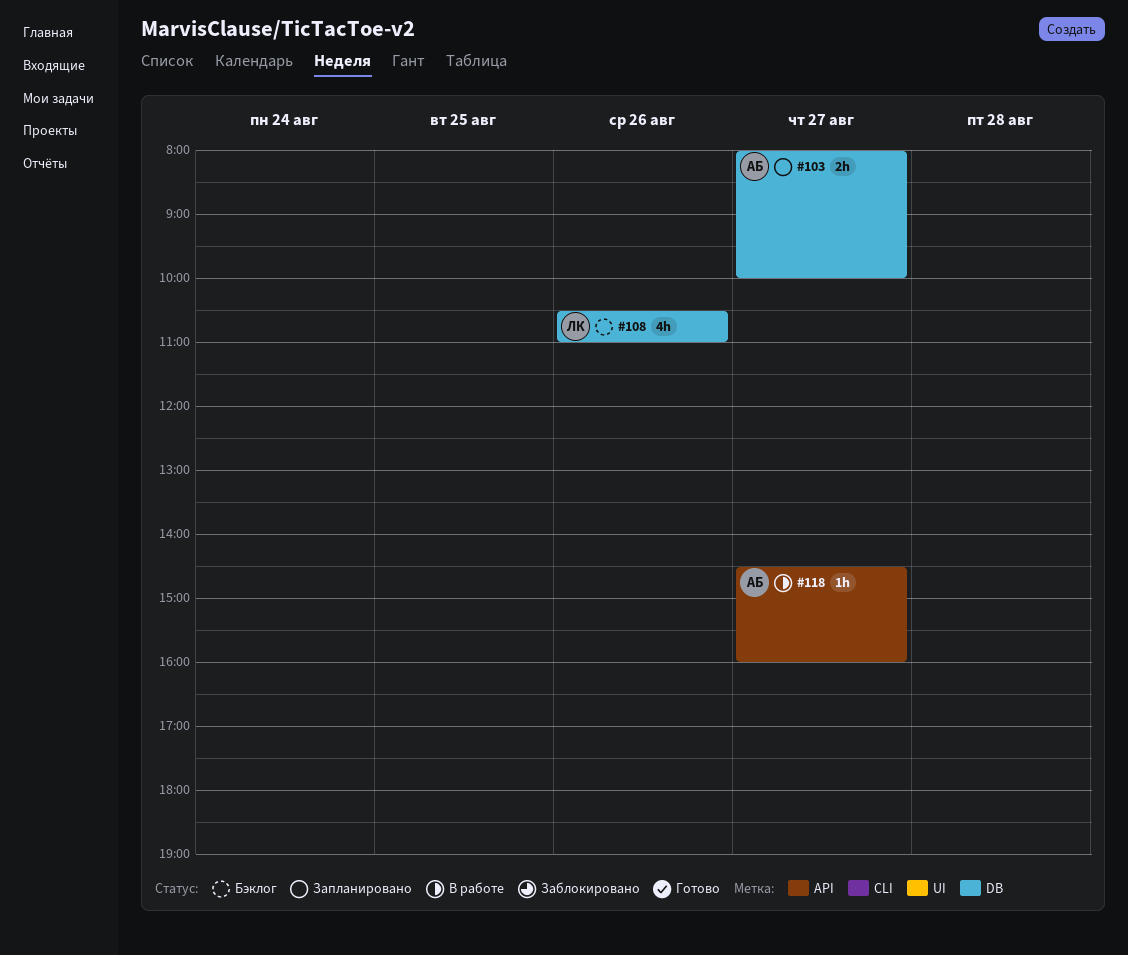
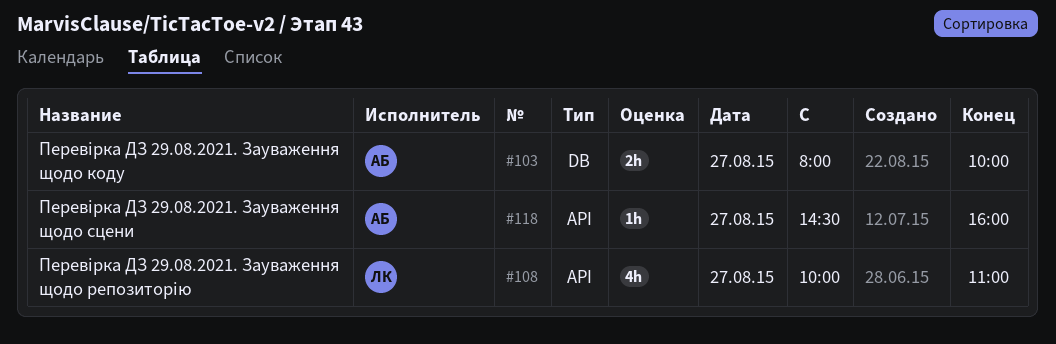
#108, label: DB -> API
#108, day: Aug 26 -> Aug 27
#108, begins: 10:30 -> 10:00

